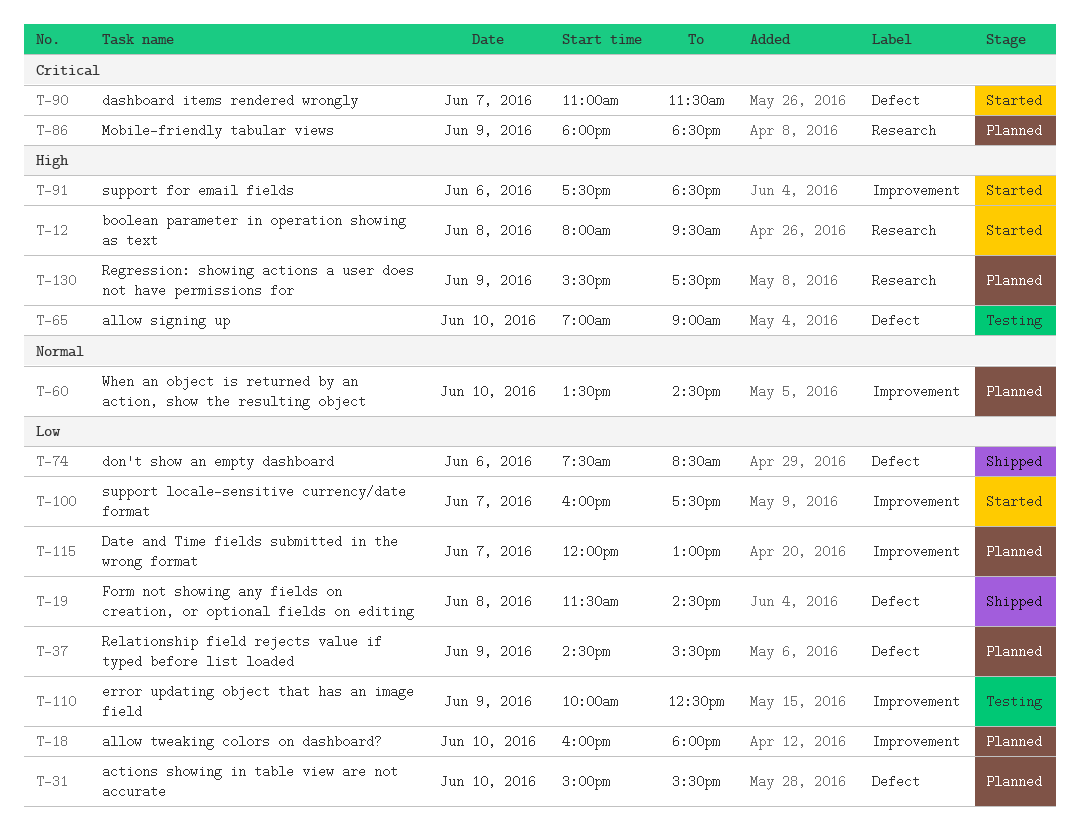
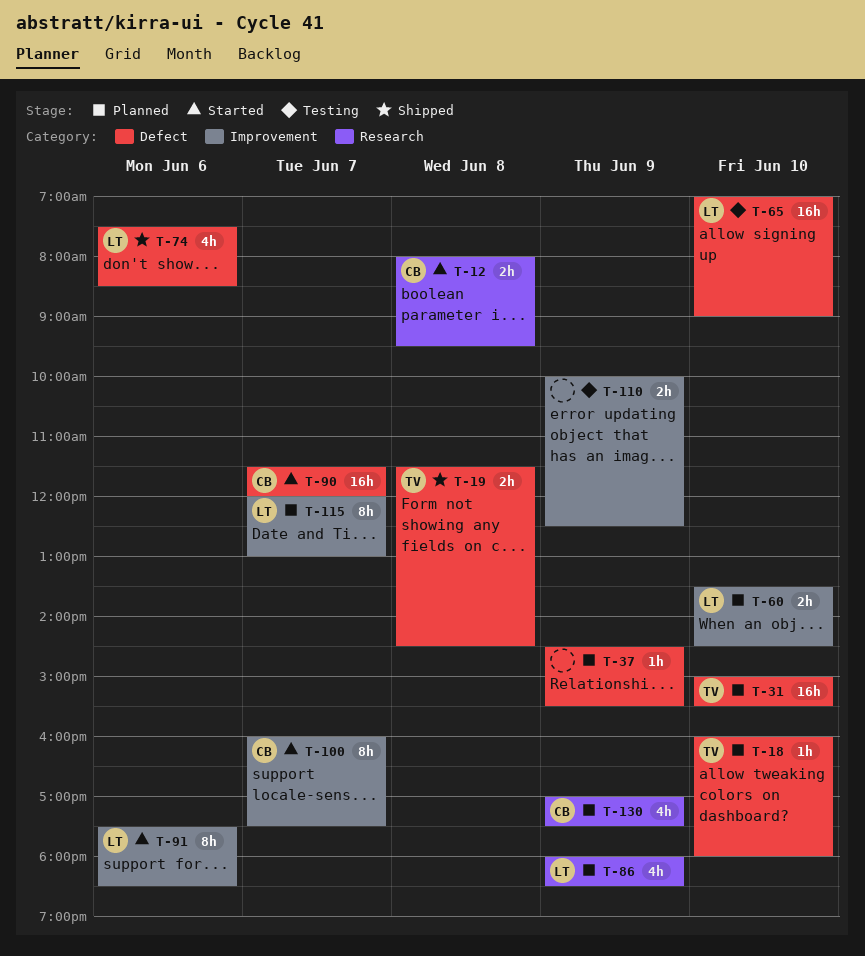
T-18, label: Improvement -> Defect
T-90, begins: 11:00 -> 11:30
T-90, ends: 11:30 -> 12:00
T-130, begins: 15:30 -> 17:00

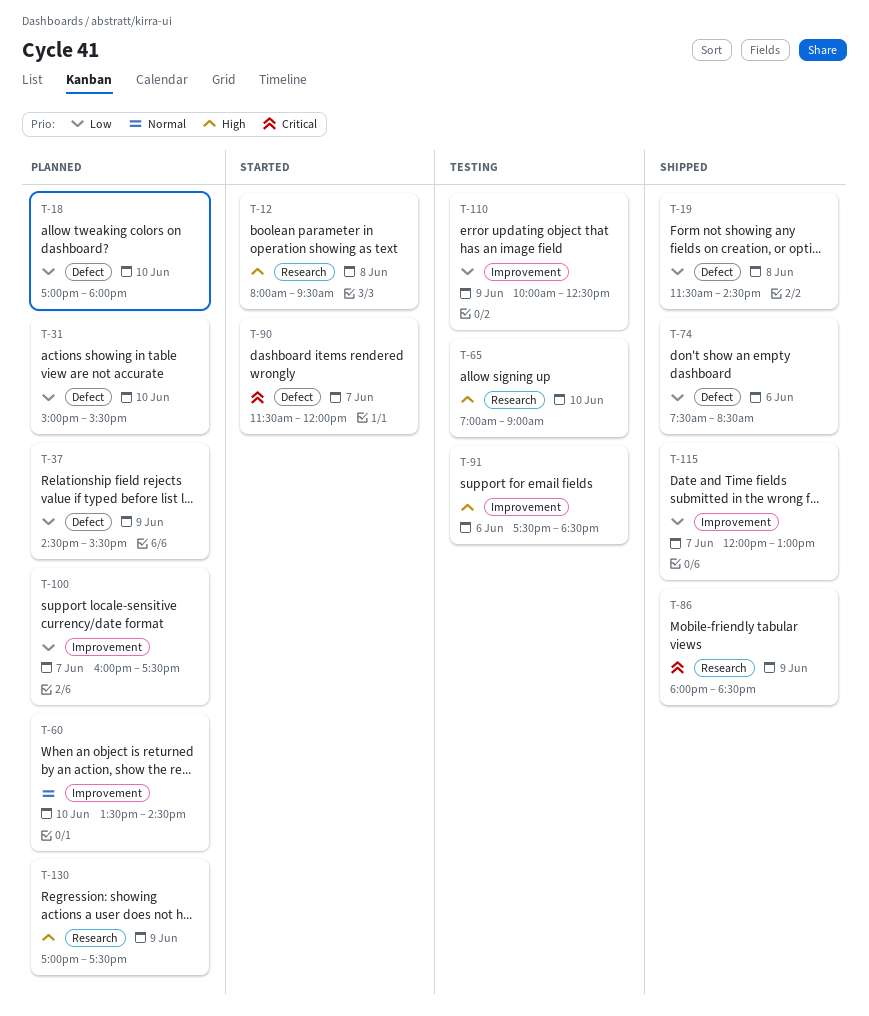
T-18, begins: 16:00 -> 17:00
T-65, label: Defect -> Research
T-86, status: Planned -> Shipped
T-91, status: Started -> Testing
T-100, status: Started -> Planned
T-115, status: Planned -> Shipped

